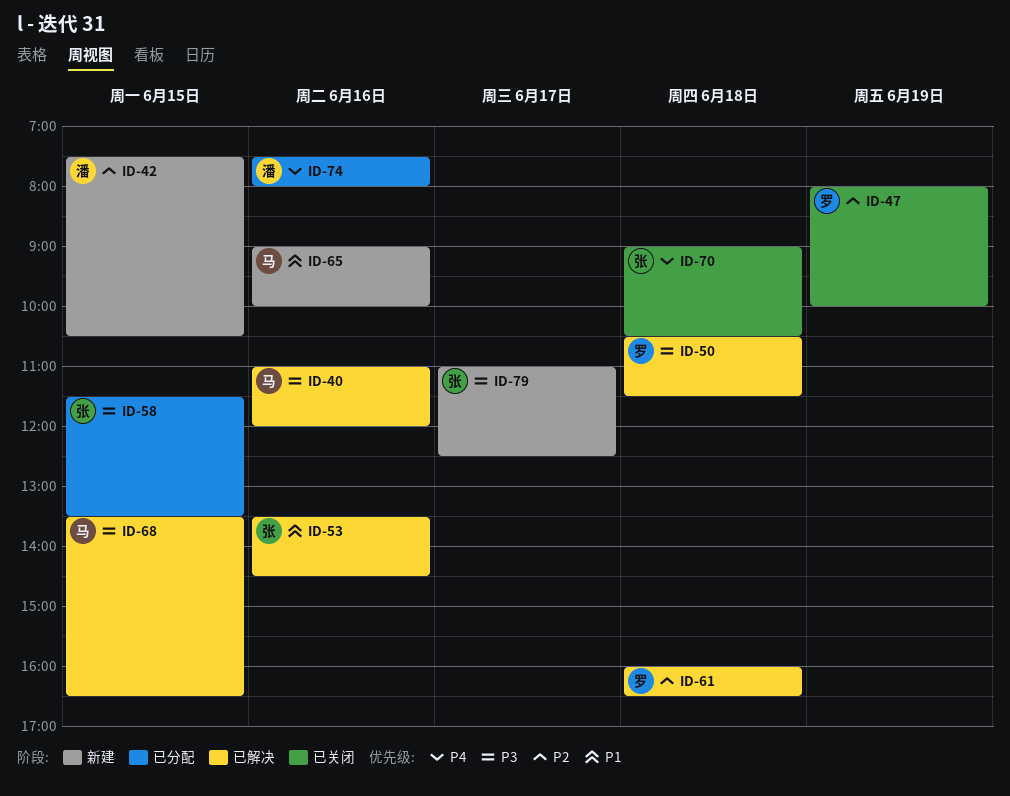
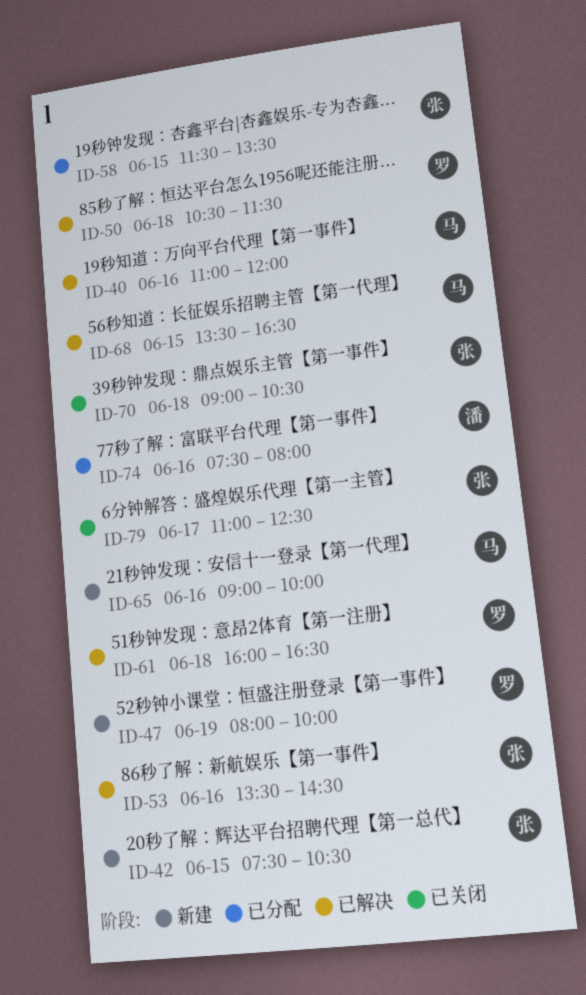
ID-42, owner: 潘 -> 张
ID-47, status: 已关闭 -> 新建
ID-79, status: 新建 -> 已关闭

